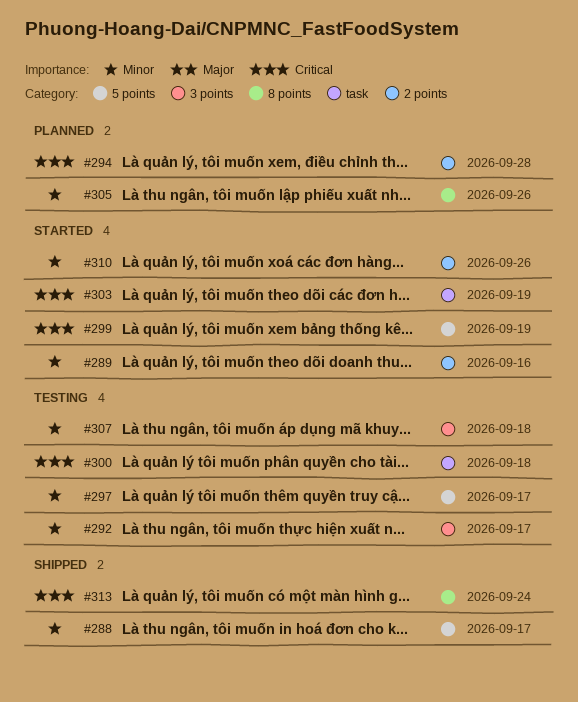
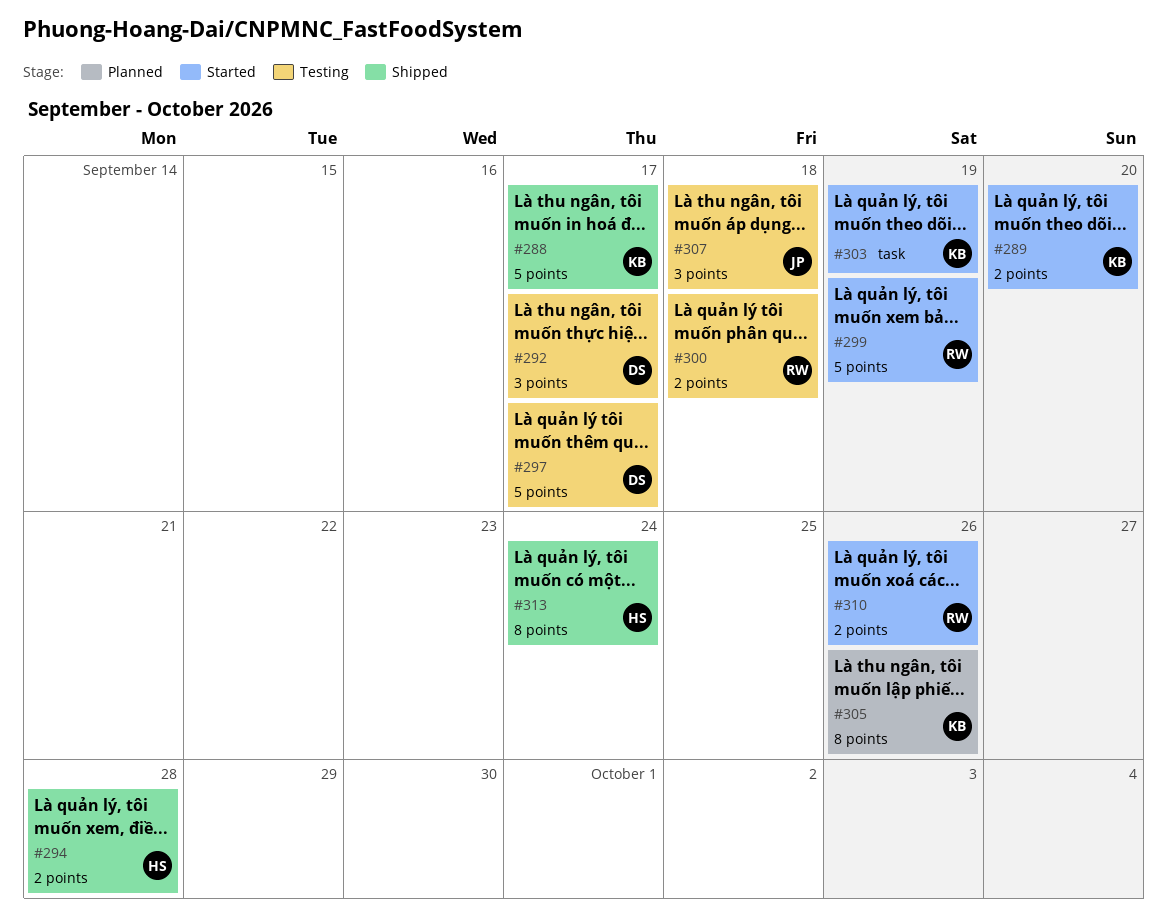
#289, due: Sep 16 -> Sep 20
#294, status: Planned -> Shipped
#300, label: task -> 2 points

